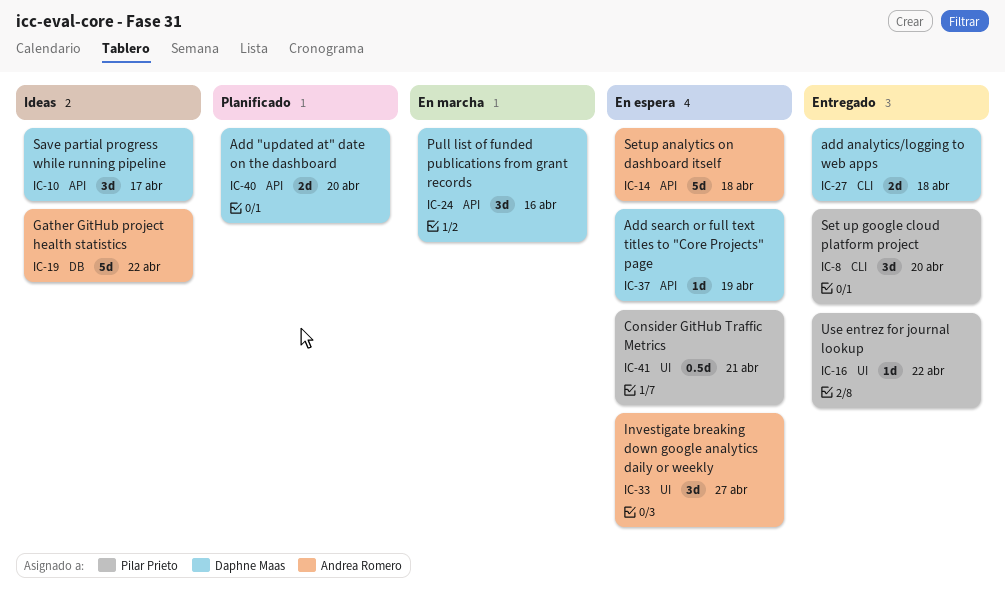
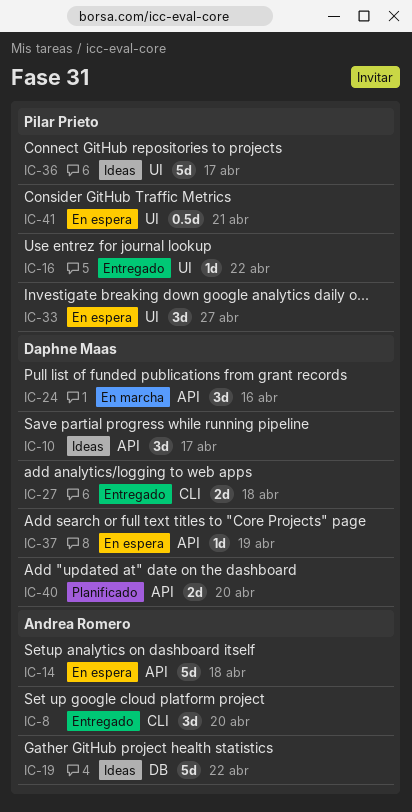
IC-8, owner: Pilar Prieto -> Andrea Romero
IC-33, owner: Andrea Romero -> Pilar Prieto
IC-36: none -> present

